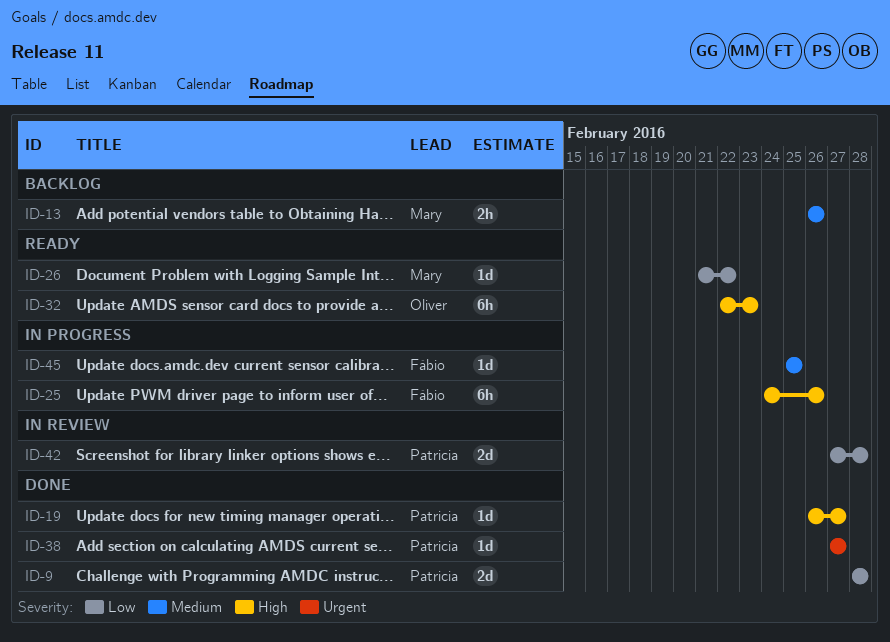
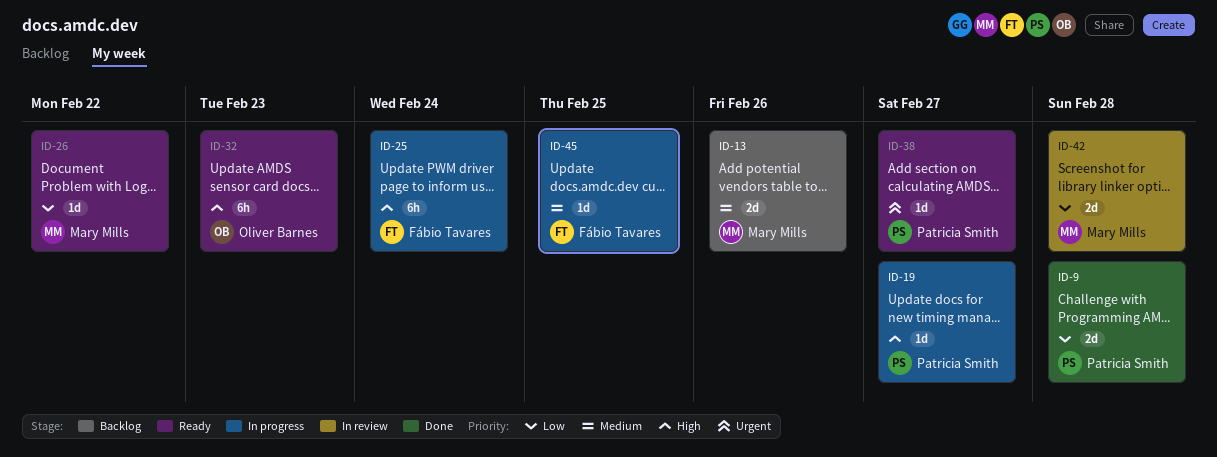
ID-13, estimate: 2h -> 2d
ID-19, status: Done -> In progress
ID-25, due: Feb 26 -> Feb 24
ID-38, status: Done -> Ready
ID-42, owner: Patricia Smith -> Mary Mills

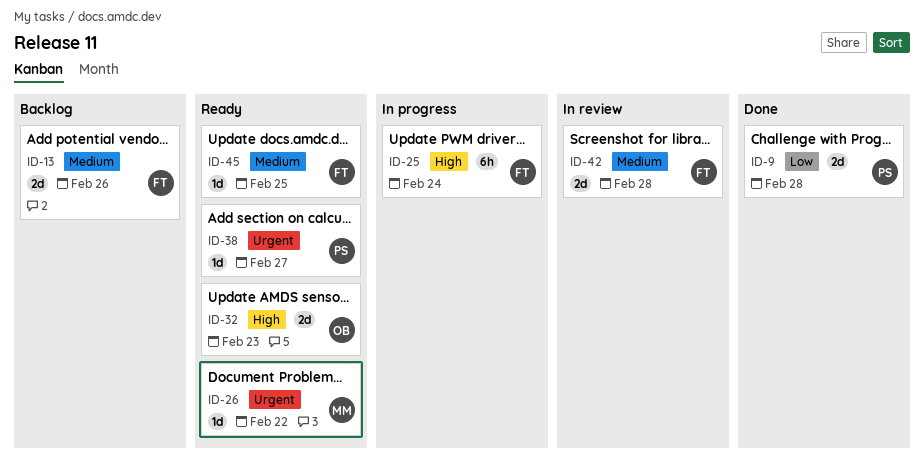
ID-13, owner: Mary Mills -> Fábio Tavares
ID-19: present -> none
ID-26, priority: Low -> Urgent
ID-32, estimate: 6h -> 2d
ID-42, owner: Mary Mills -> Fábio Tavares
ID-42, priority: Low -> Medium
ID-45, status: In progress -> Ready

